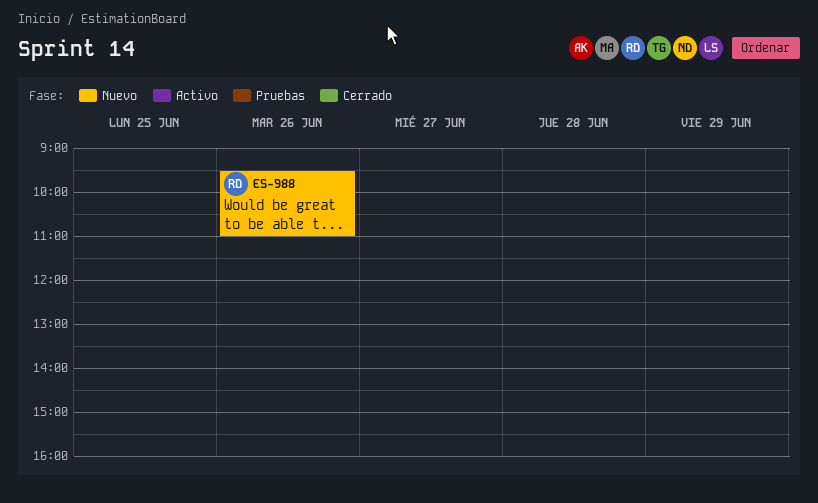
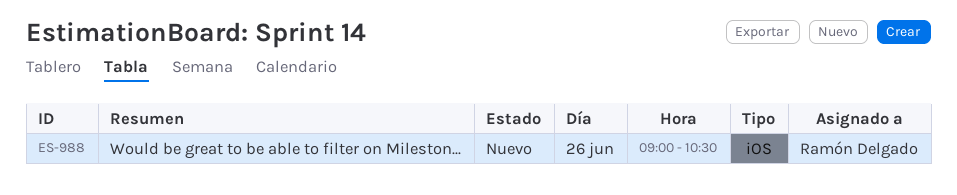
ES-988, begins: 09:30 -> 09:00
ES-988, ends: 11:00 -> 10:30

